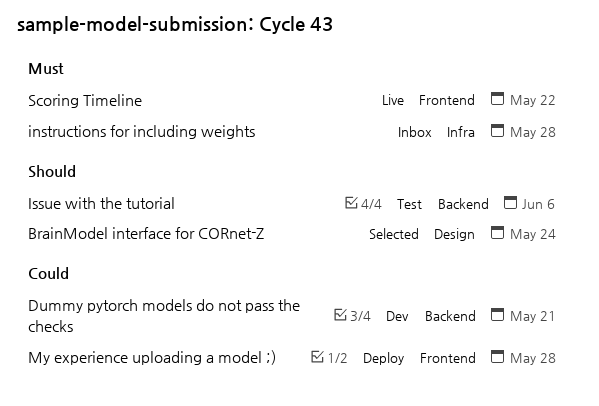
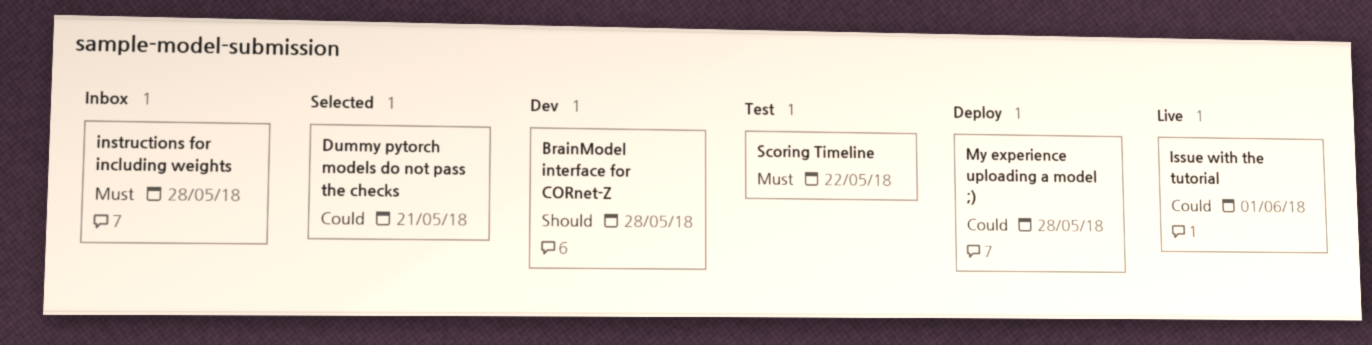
BrainModel interface for CORnet-Z, status: Selected -> Dev
BrainModel interface for CORnet-Z, due: May 24 -> May 28
Dummy pytorch models do not pass the checks, status: Dev -> Selected
Issue with the tutorial, status: Test -> Live
Issue with the tutorial, priority: Should -> Could
Issue with the tutorial, due: Jun 6 -> Jun 1
Scoring Timeline, status: Live -> Test

